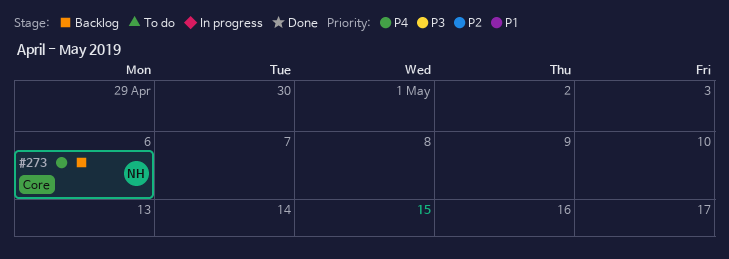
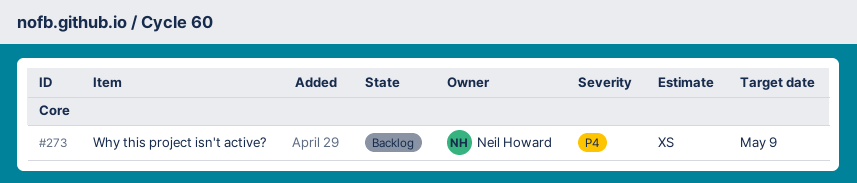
#273, due: May 6 -> May 9

